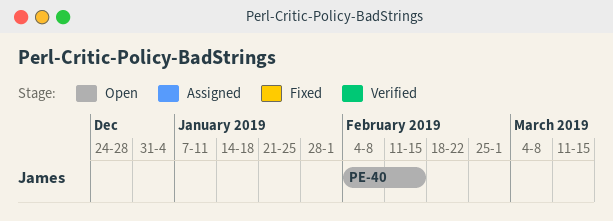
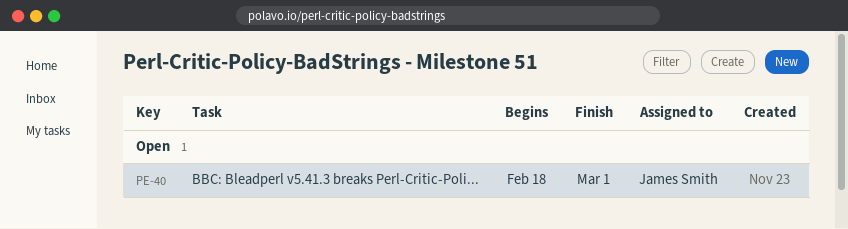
PE-40, start: Feb 4 -> Feb 18
PE-40, due: Feb 15 -> Mar 1

